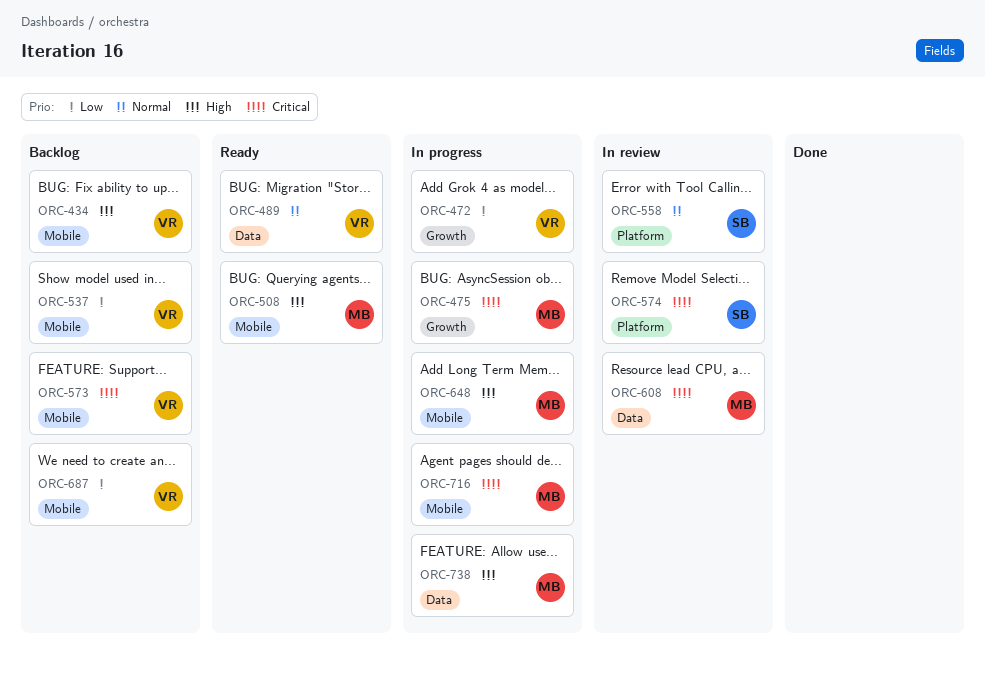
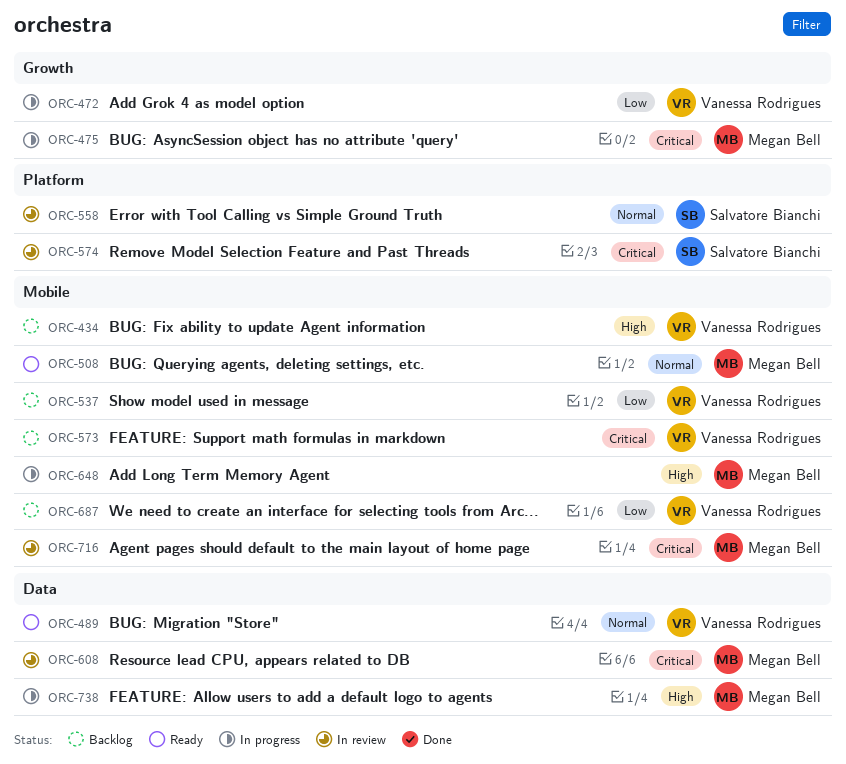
ORC-508, priority: High -> Normal
ORC-716, status: In progress -> In review

